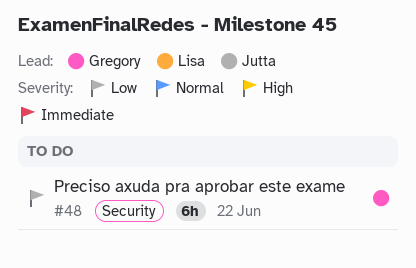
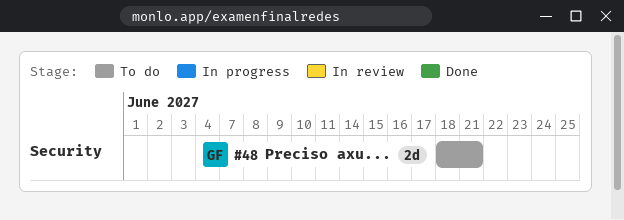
#48, estimate: 6h -> 2d
#48, due: Jun 22 -> Jun 21

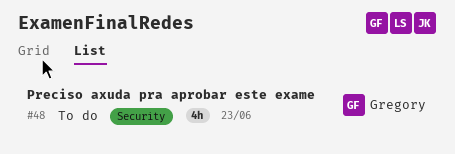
#48, estimate: 2d -> 4h
#48, due: Jun 21 -> Jun 23

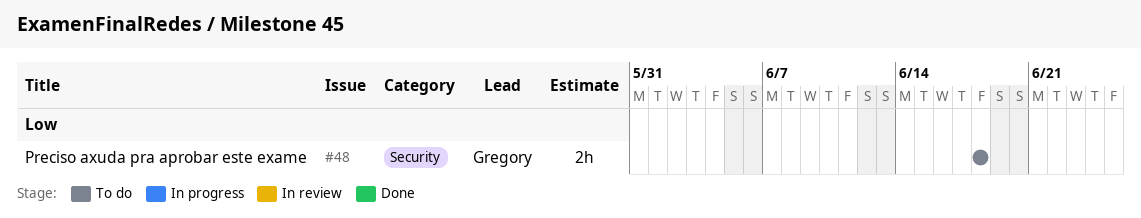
#48, estimate: 4h -> 2h
#48, due: Jun 23 -> Jun 18

